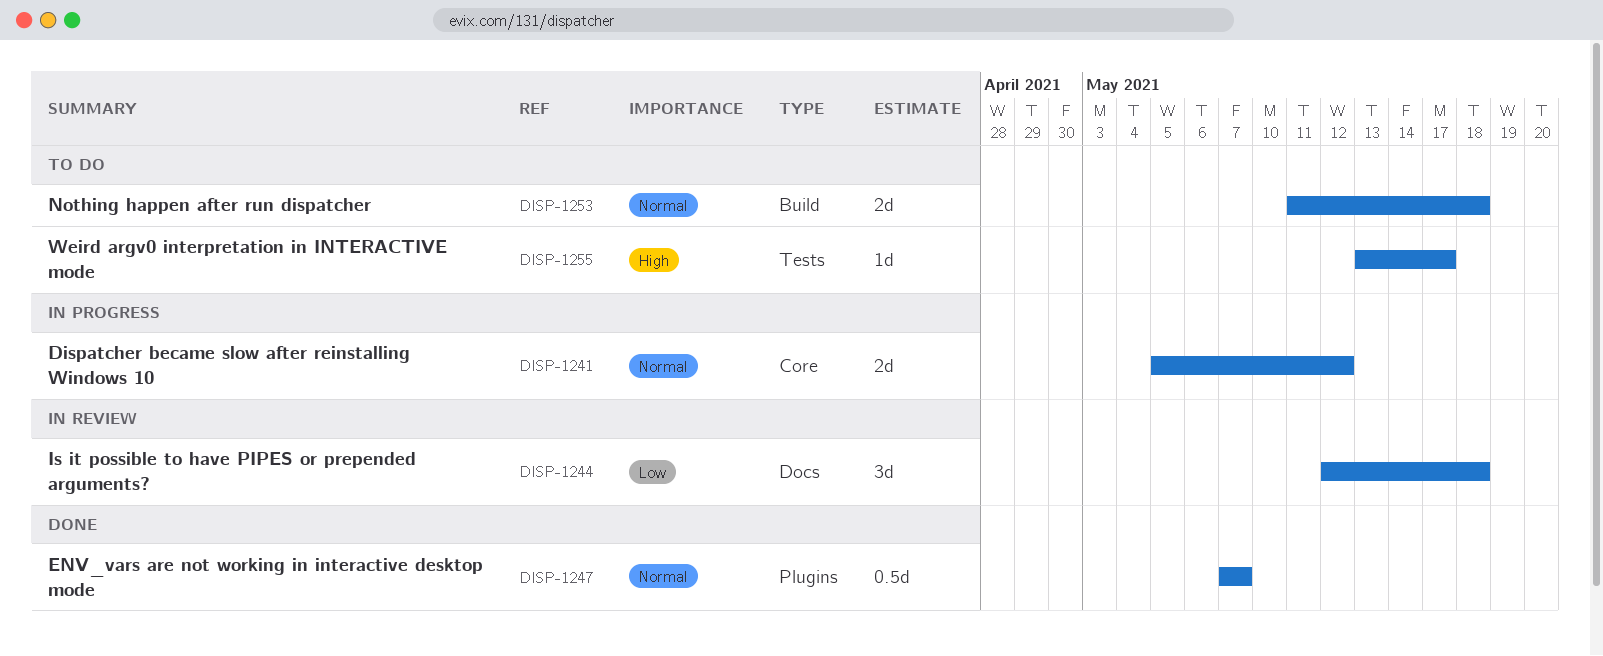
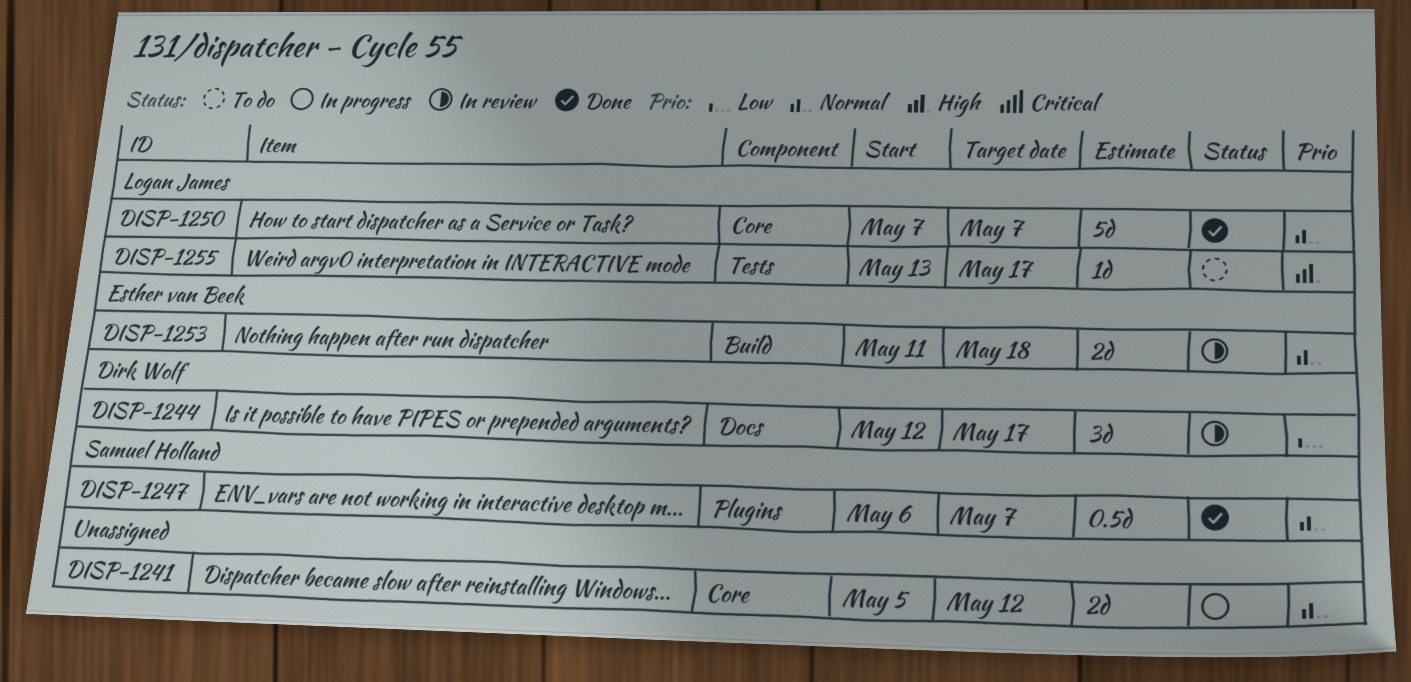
DISP-1244, due: May 18 -> May 17
DISP-1247, start: May 7 -> May 6
DISP-1250: none -> present
DISP-1253, status: To do -> In review

